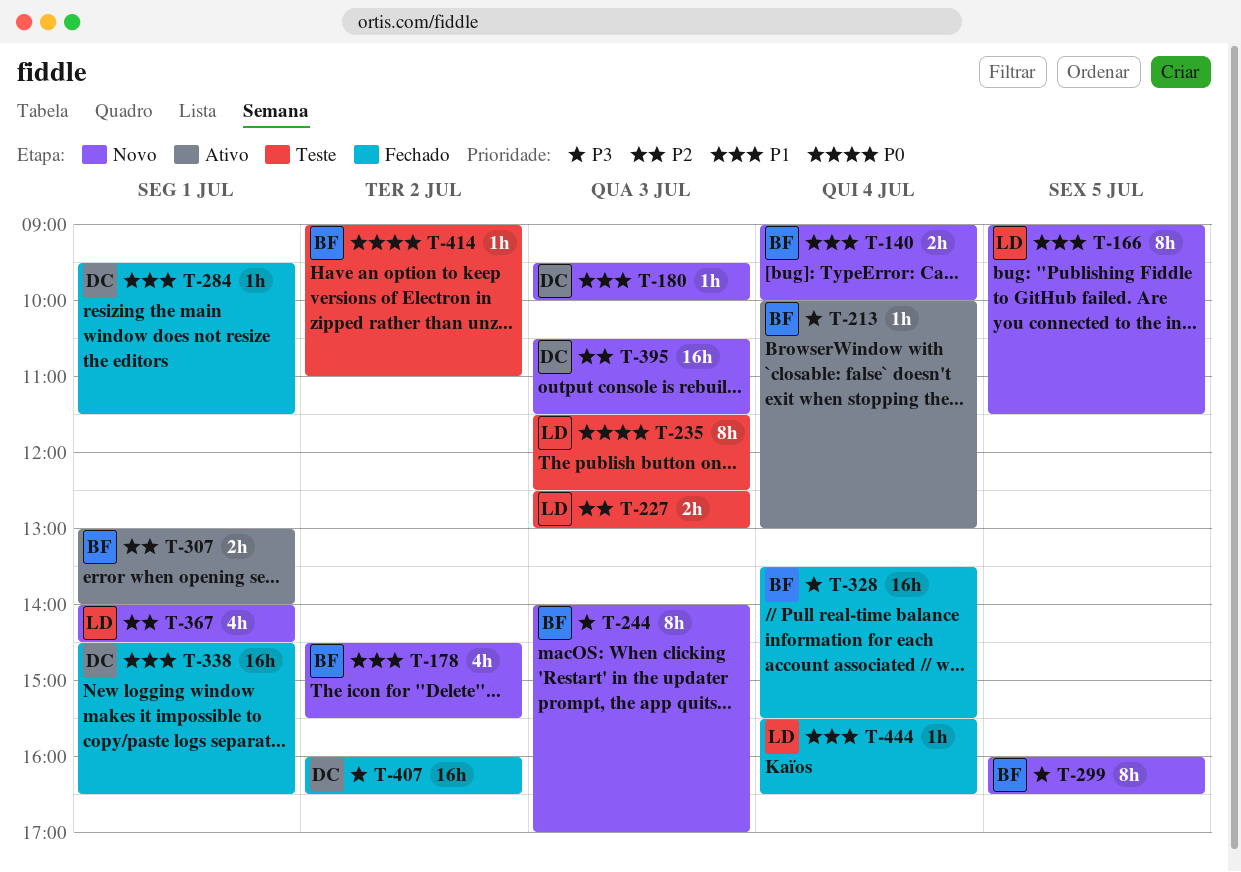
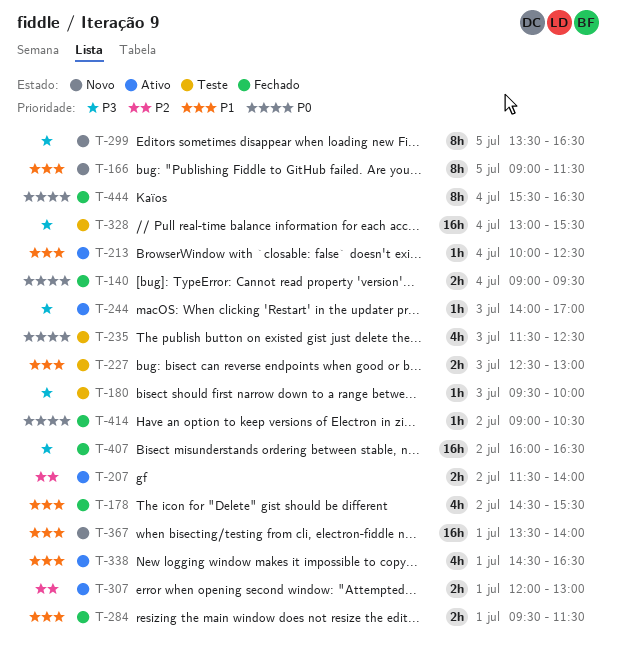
T-140, status: Novo -> Fechado
T-140, priority: P1 -> P0
T-140, ends: 10:00 -> 09:30
T-178, status: Novo -> Fechado
T-180, status: Novo -> Teste
T-180, priority: P1 -> P3
T-207: none -> present
T-213, priority: P3 -> P1
T-213, ends: 13:00 -> 12:30
T-227, priority: P2 -> P1
T-235, estimate: 8h -> 4h
T-244, status: Novo -> Ativo
T-244, estimate: 8h -> 1h
T-284, estimate: 1h -> 2h
T-299, begins: 16:00 -> 13:30
T-307, begins: 13:00 -> 12:00
T-307, ends: 14:00 -> 13:00
T-328, status: Fechado -> Teste
T-328, begins: 13:30 -> 13:00
T-338, status: Fechado -> Ativo
T-338, estimate: 16h -> 4h
T-367, priority: P2 -> P1
T-367, estimate: 4h -> 16h
T-367, begins: 14:00 -> 13:30
T-367, ends: 14:30 -> 14:00
T-395: present -> none
T-414, status: Teste -> Fechado
T-414, ends: 11:00 -> 10:30
T-444, priority: P1 -> P0
T-444, estimate: 1h -> 8h

